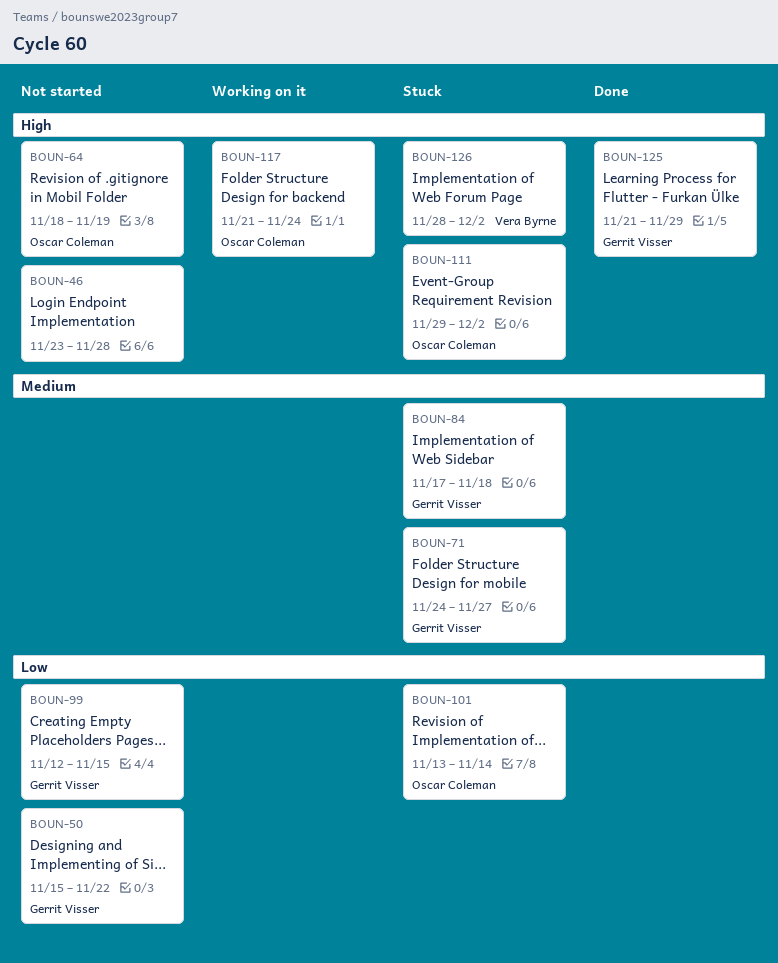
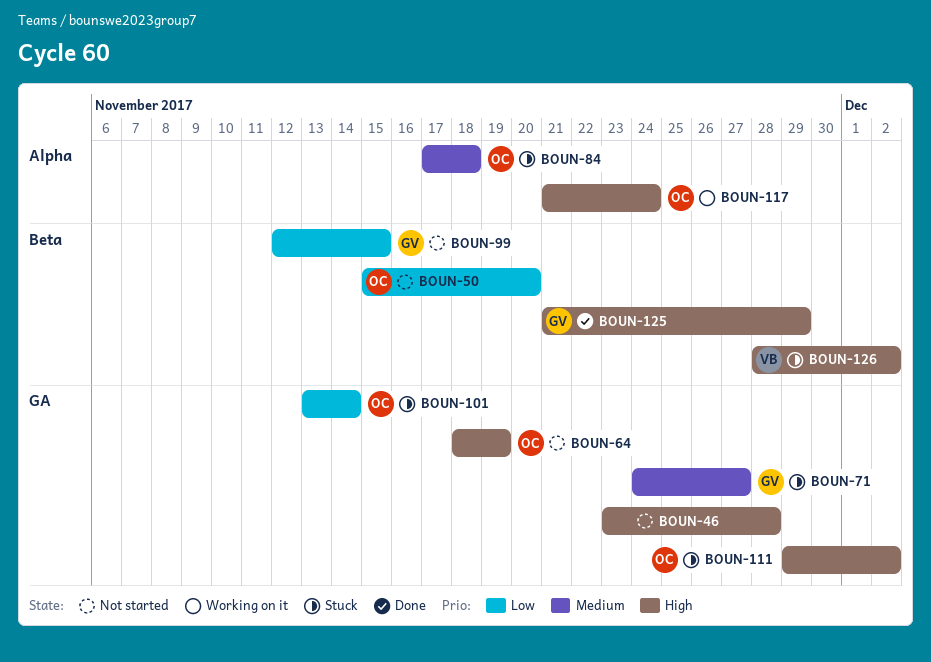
BOUN-50, owner: Gerrit Visser -> Oscar Coleman
BOUN-50, due: Nov 22 -> Nov 20
BOUN-84, owner: Gerrit Visser -> Oscar Coleman

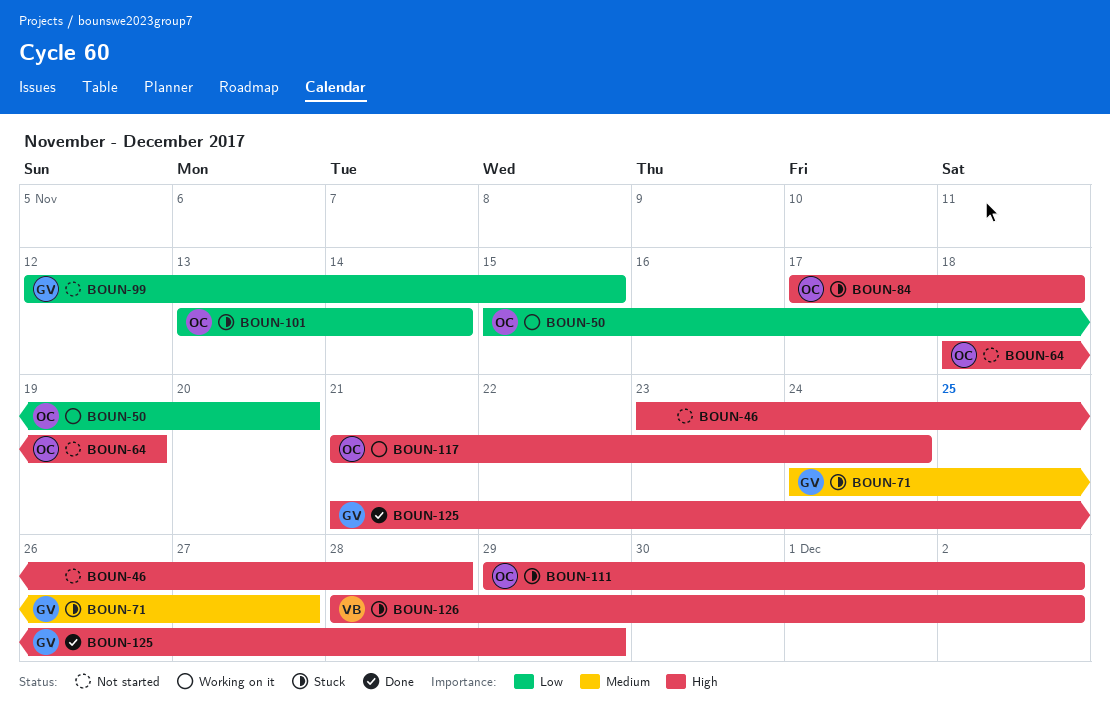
BOUN-50, status: Not started -> Working on it
BOUN-84, priority: Medium -> High

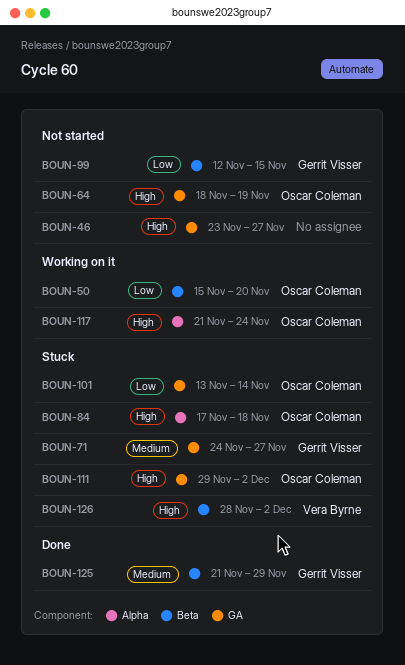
BOUN-46, due: Nov 28 -> Nov 27
BOUN-125, priority: High -> Medium

